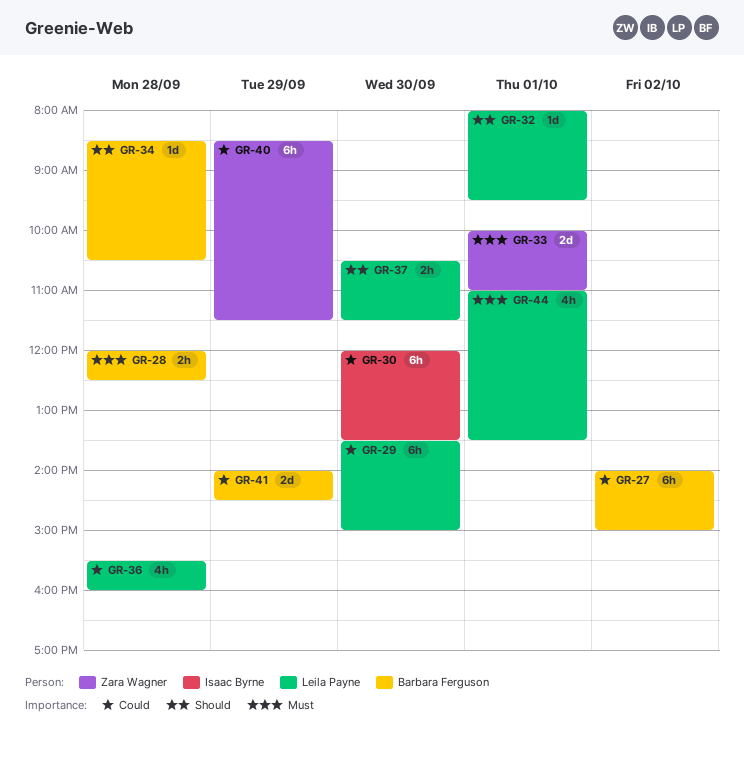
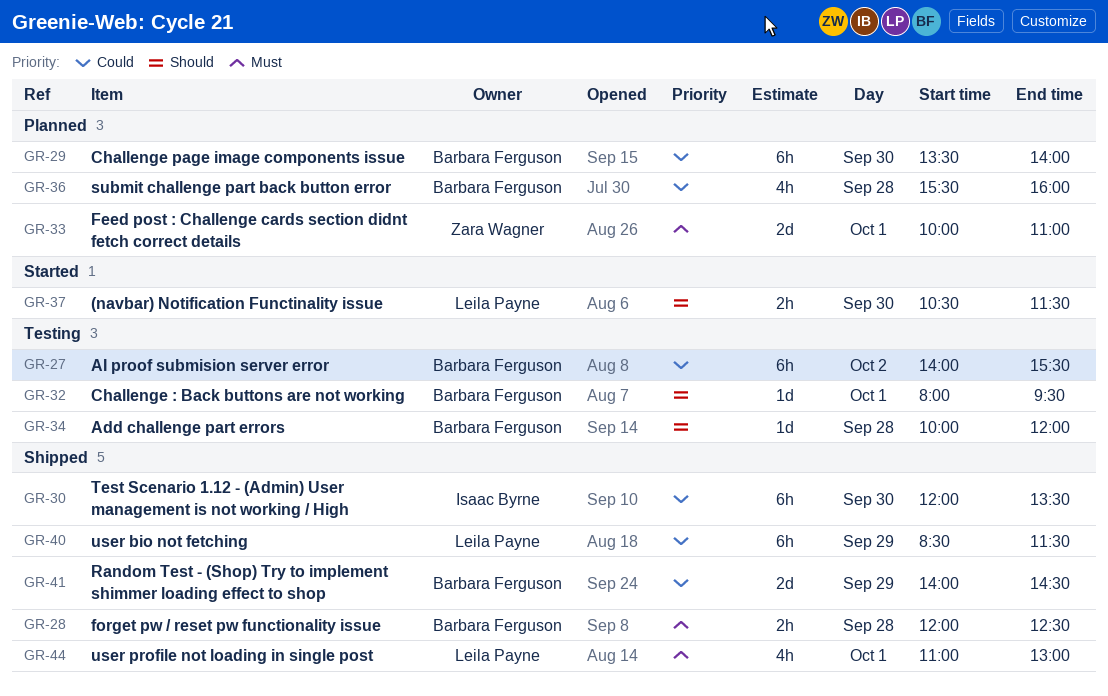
GR-27, ends: 15:00 -> 15:30
GR-29, owner: Leila Payne -> Barbara Ferguson
GR-29, ends: 15:00 -> 14:00
GR-32, owner: Leila Payne -> Barbara Ferguson
GR-34, begins: 08:30 -> 10:00
GR-34, ends: 10:30 -> 12:00
GR-36, owner: Leila Payne -> Barbara Ferguson
GR-40, owner: Zara Wagner -> Leila Payne
GR-44, ends: 13:30 -> 13:00

